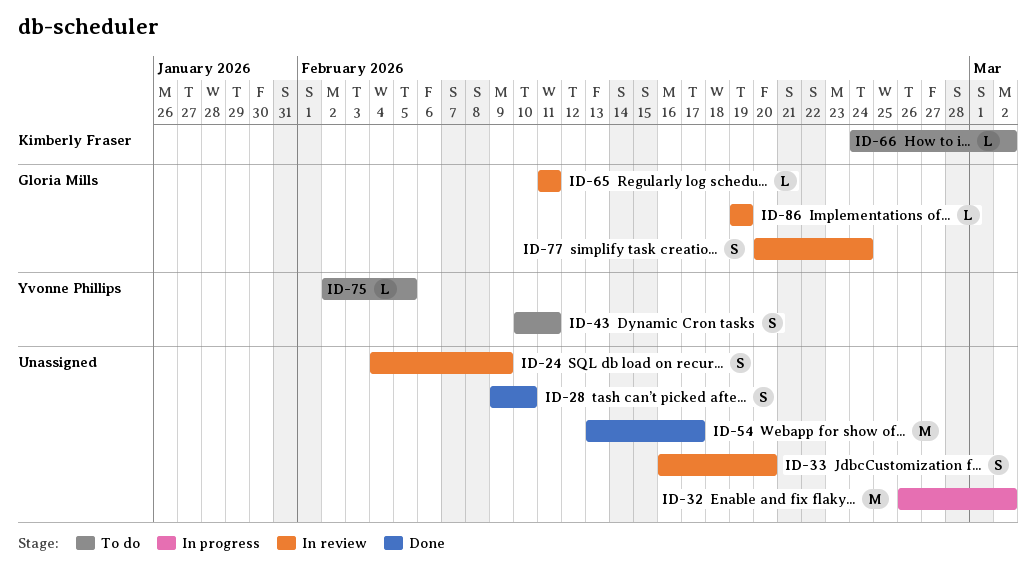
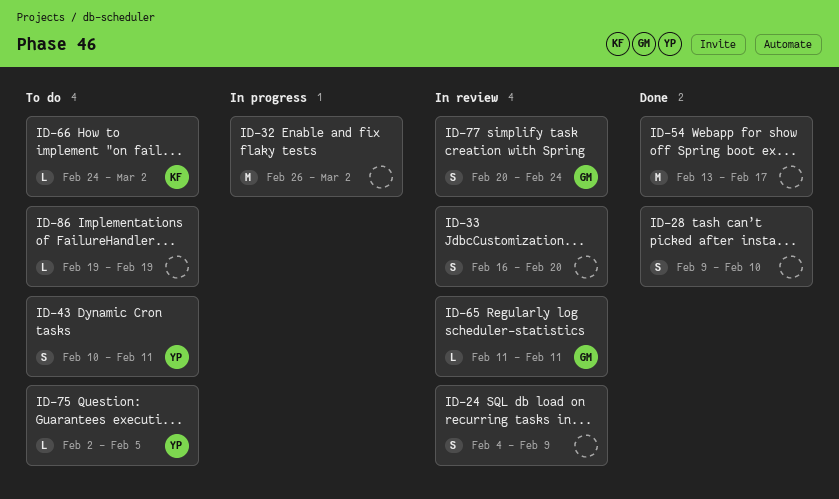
ID-86, status: In review -> To do
ID-86, owner: Gloria Mills -> none

